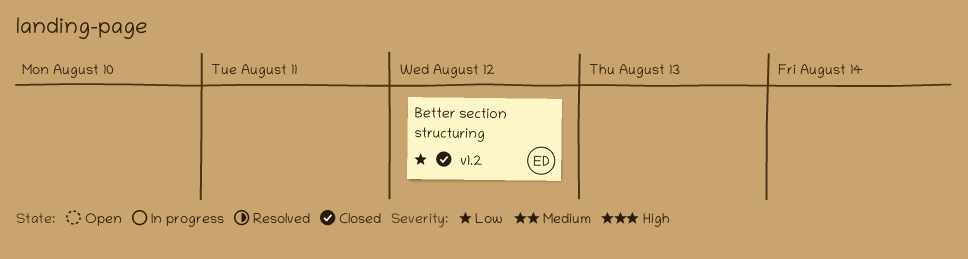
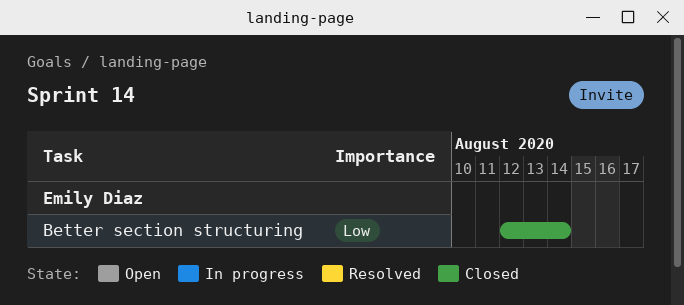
Better section structuring, due: Aug 12 -> Aug 14

